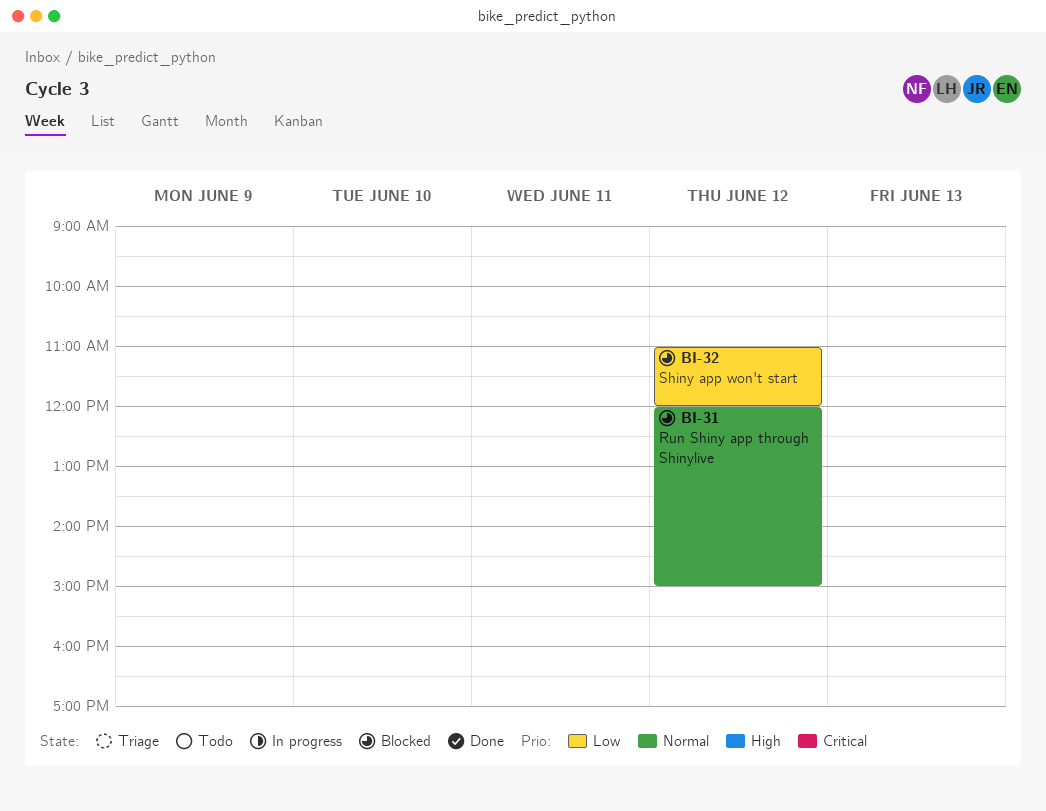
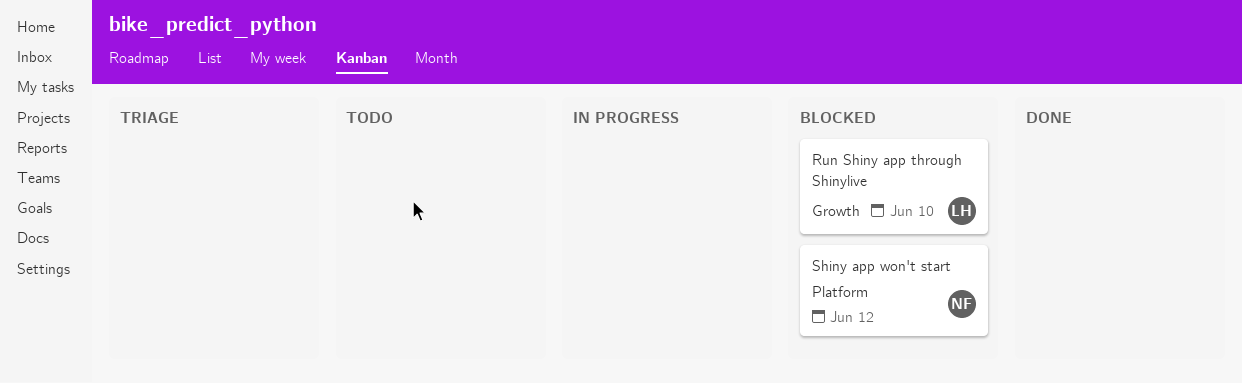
Run Shiny app through Shinylive, day: Jun 12 -> Jun 10

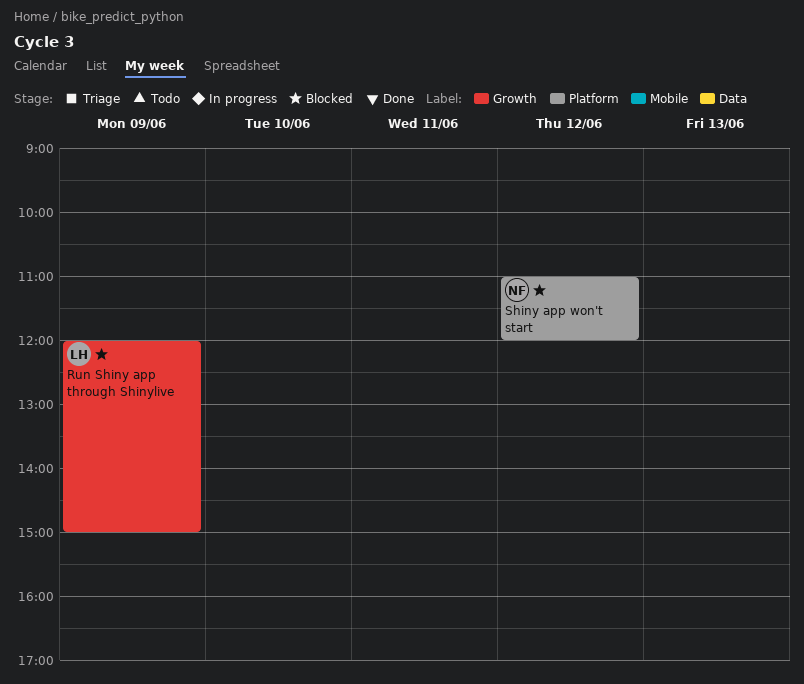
Run Shiny app through Shinylive, day: Jun 10 -> Jun 9

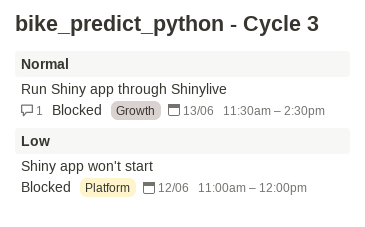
Run Shiny app through Shinylive, day: Jun 9 -> Jun 13
Run Shiny app through Shinylive, begins: 12:00 -> 11:30
Run Shiny app through Shinylive, ends: 15:00 -> 14:30

